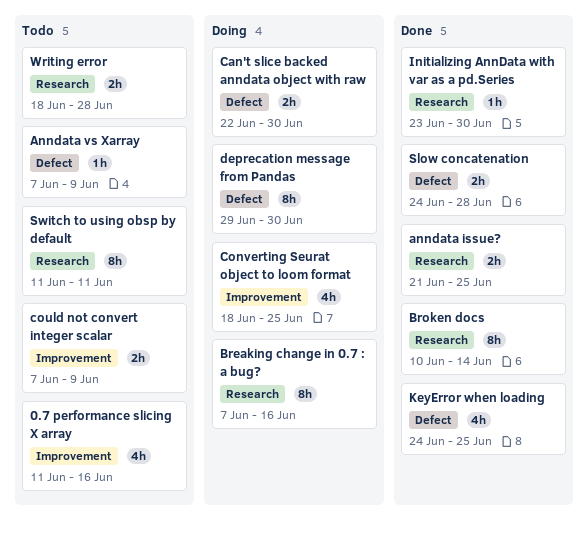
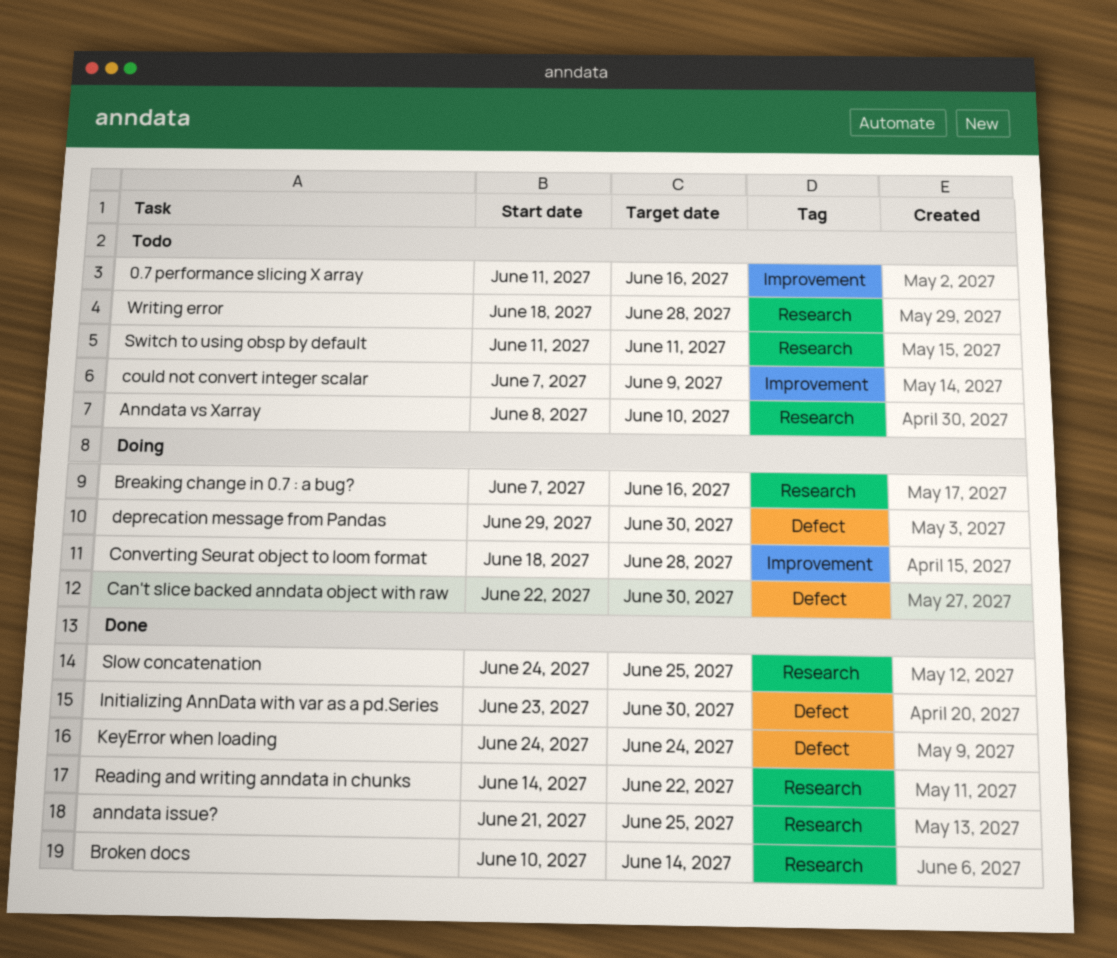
Anndata vs Xarray, label: Defect -> Research
Anndata vs Xarray, start: Jun 7 -> Jun 8
Anndata vs Xarray, due: Jun 9 -> Jun 10
Converting Seurat object to loom format, due: Jun 25 -> Jun 28
Initializing AnnData with var as a pd.Series, label: Research -> Defect
KeyError when loading, due: Jun 25 -> Jun 24
Reading and writing anndata in chunks: none -> present
Slow concatenation, label: Defect -> Research
Slow concatenation, due: Jun 28 -> Jun 25

